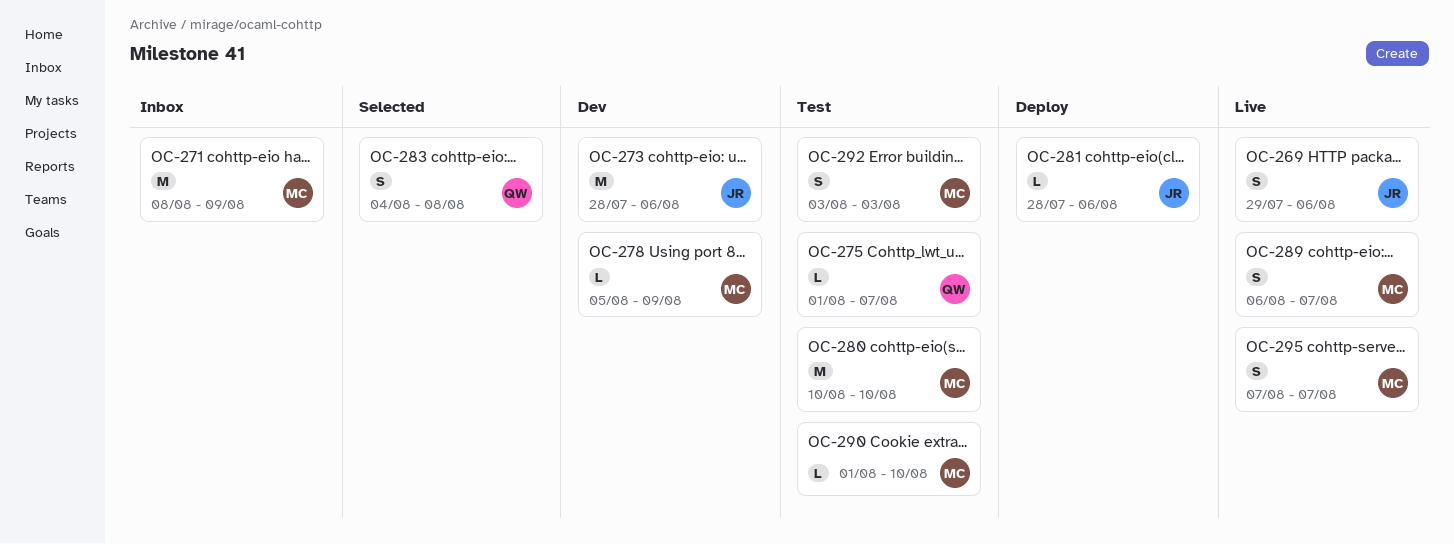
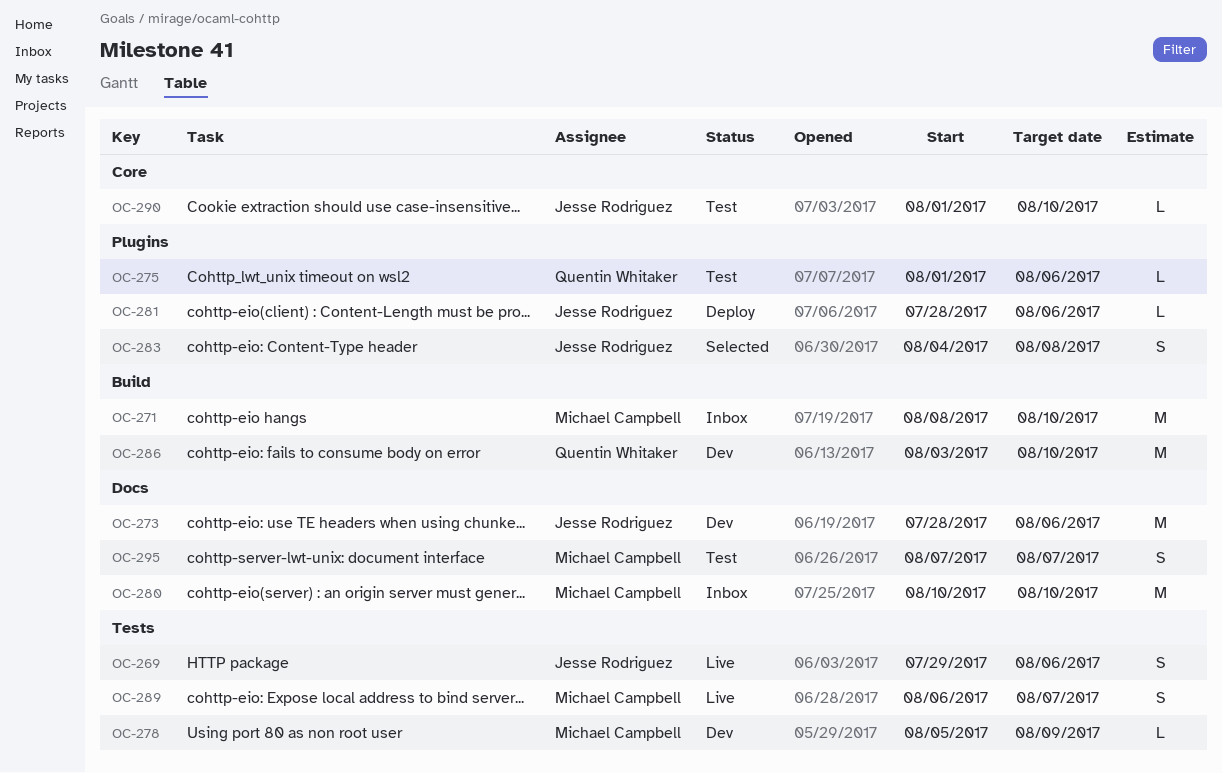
OC-271, due: Aug 9 -> Aug 10
OC-275, due: Aug 7 -> Aug 6
OC-280, status: Test -> Inbox
OC-283, owner: Quentin Whitaker -> Jesse Rodriguez
OC-286: none -> present
OC-290, owner: Michael Campbell -> Jesse Rodriguez
OC-292: present -> none
OC-295, status: Live -> Test

